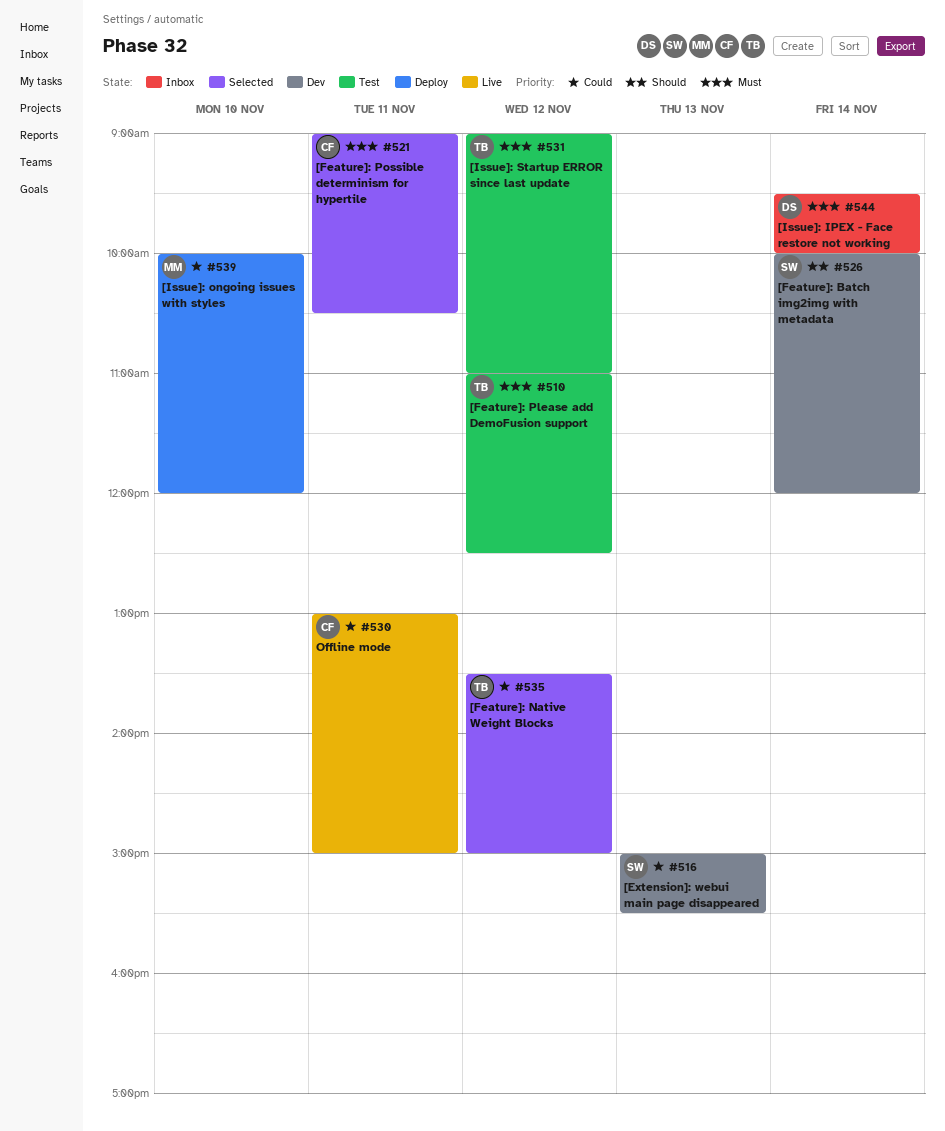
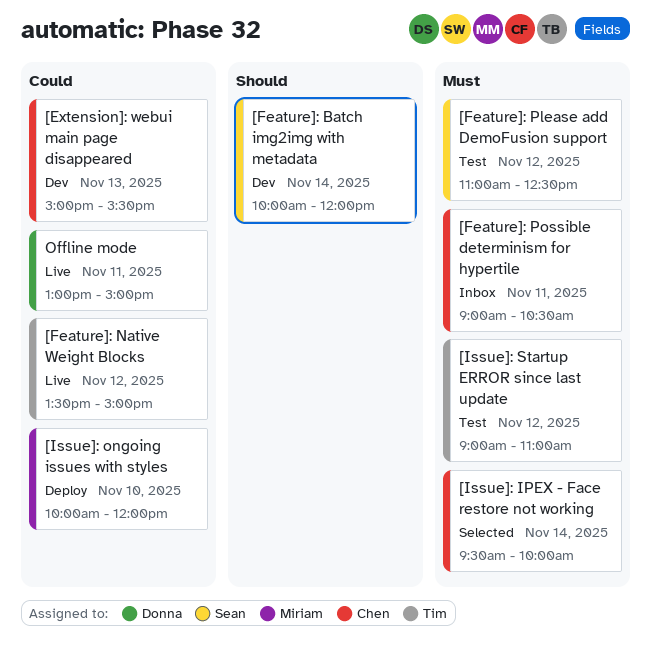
[Extension]: webui main page disappeared, owner: Sean -> Chen
[Feature]: Native Weight Blocks, status: Selected -> Live
[Feature]: Please add DemoFusion support, owner: Tim -> Sean
[Feature]: Possible determinism for hypertile, status: Selected -> Inbox
[Issue]: IPEX - Face restore not working, status: Inbox -> Selected
[Issue]: IPEX - Face restore not working, owner: Donna -> Chen
Offline mode, owner: Chen -> Donna

